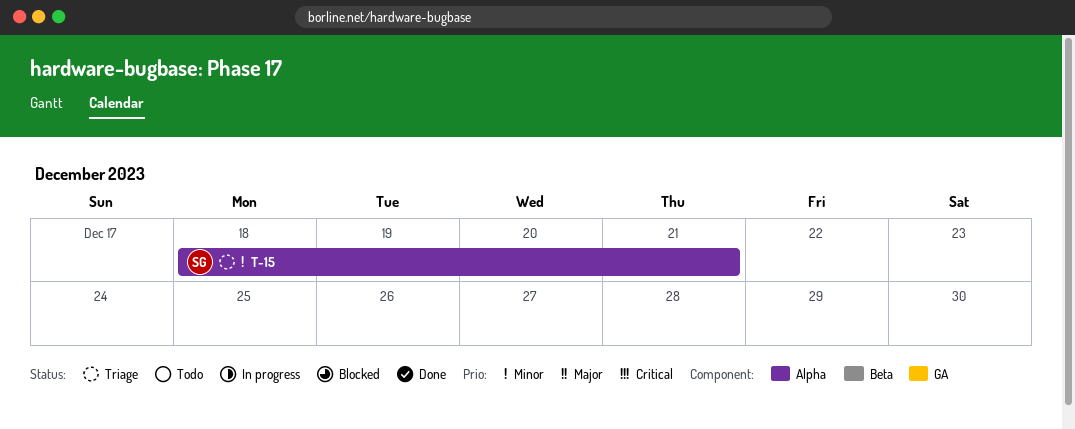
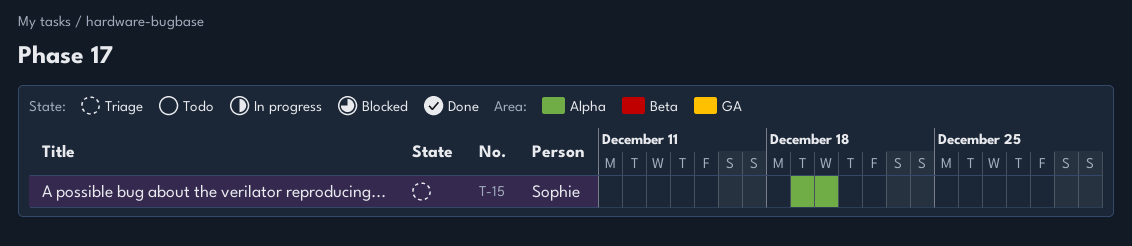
T-15, start: Dec 18 -> Dec 19
T-15, due: Dec 21 -> Dec 20

